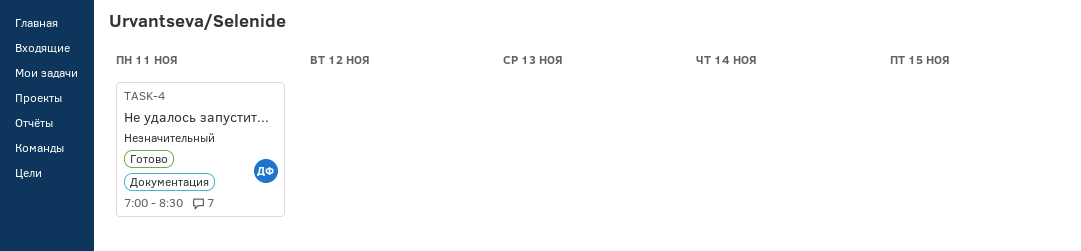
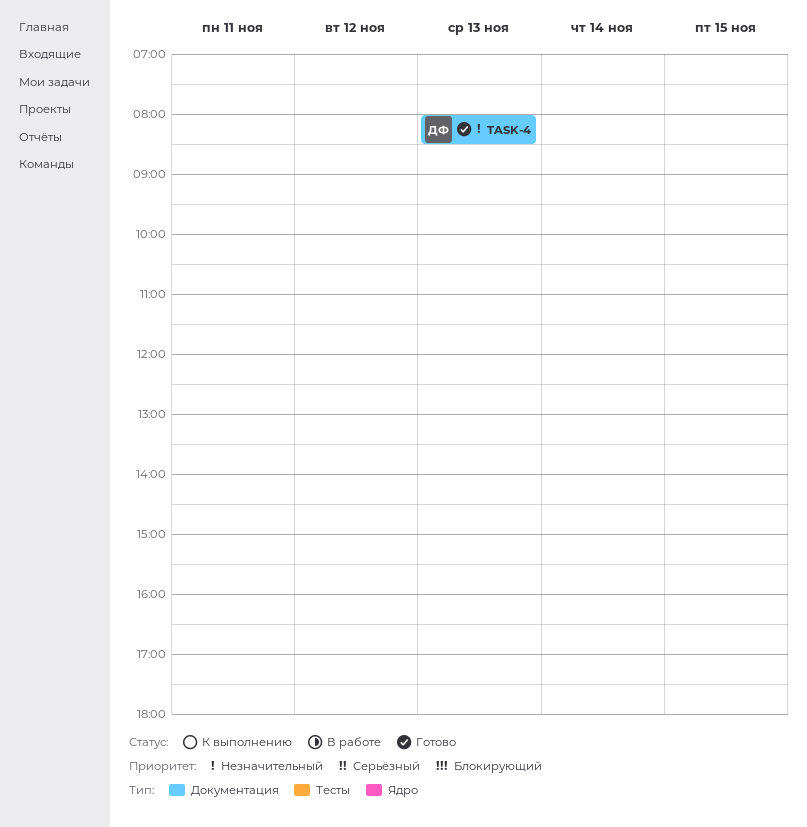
TASK-4, day: Nov 11 -> Nov 13
TASK-4, begins: 07:00 -> 08:00

